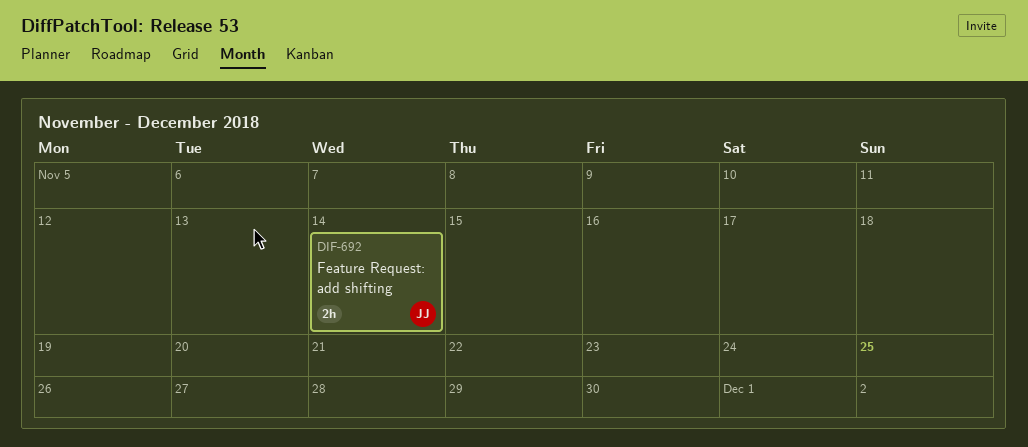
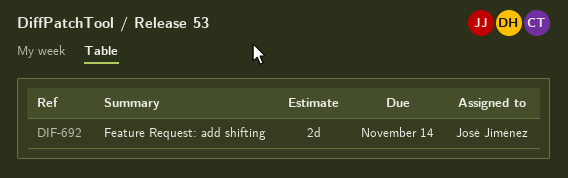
DIF-692, estimate: 2h -> 2d

